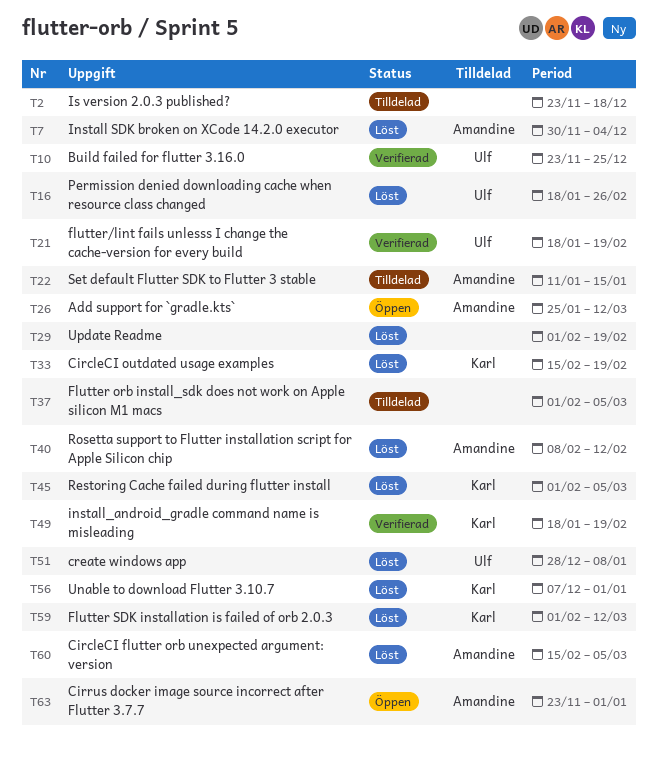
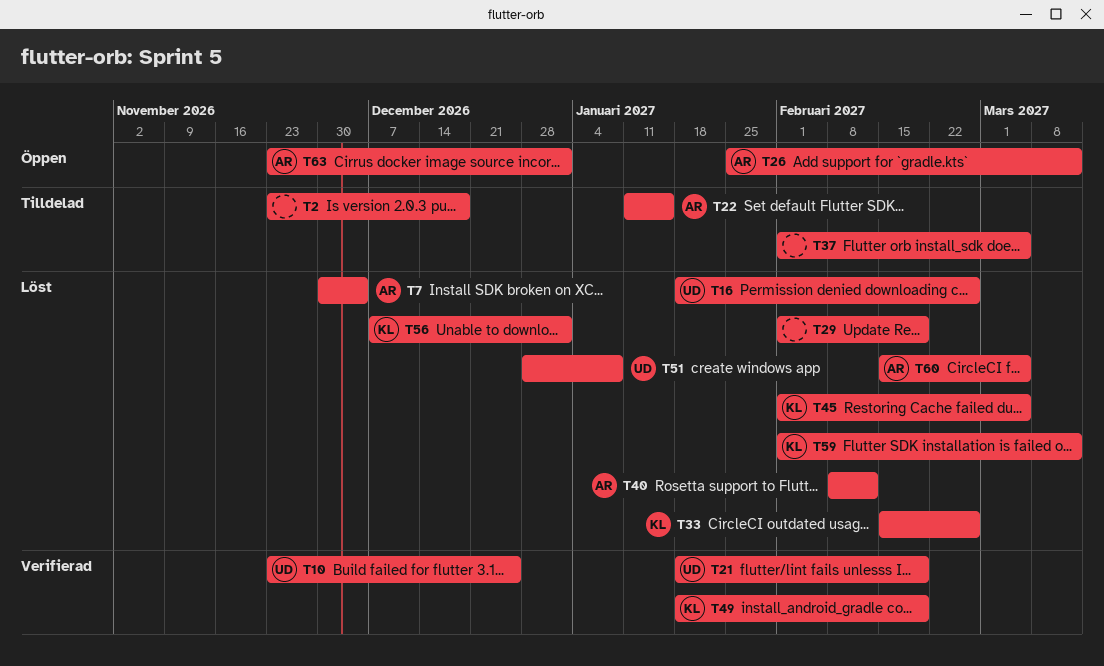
T33, due: Feb 19 -> Feb 26

